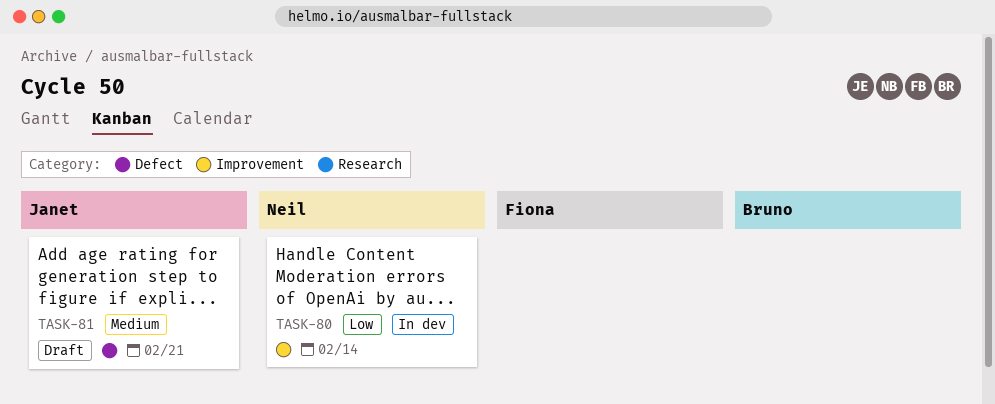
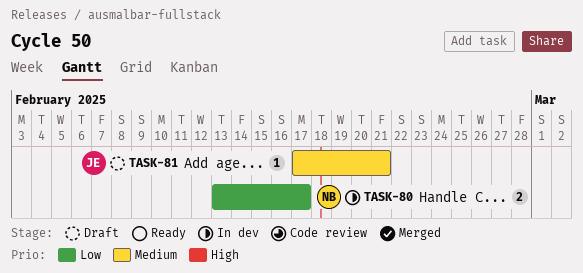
TASK-80, due: Feb 14 -> Feb 17

